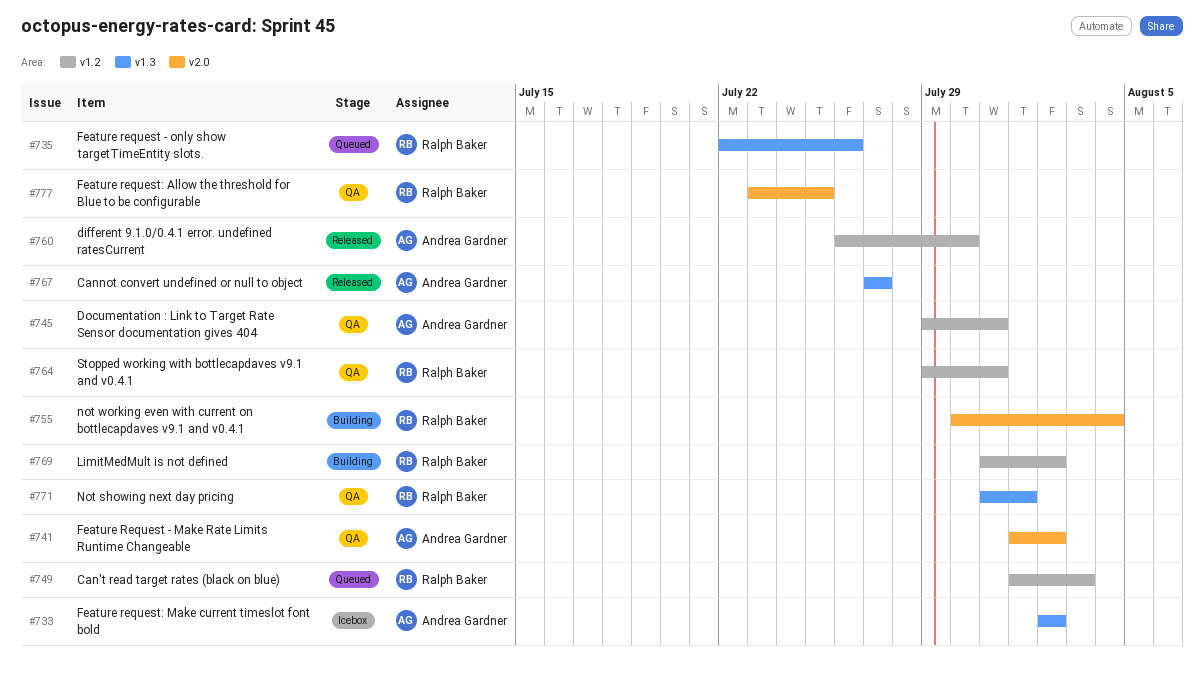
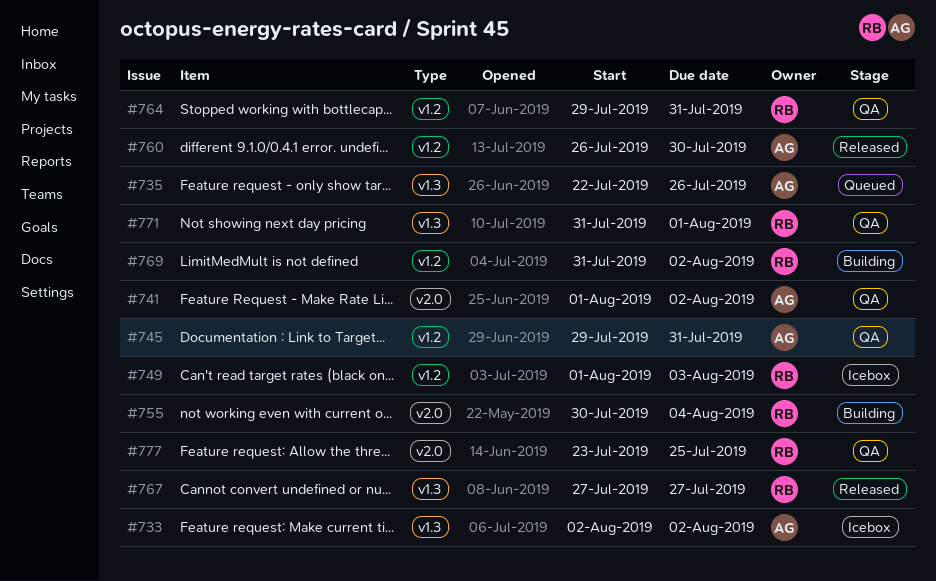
#735, owner: Ralph Baker -> Andrea Gardner
#749, status: Queued -> Icebox
#767, owner: Andrea Gardner -> Ralph Baker

